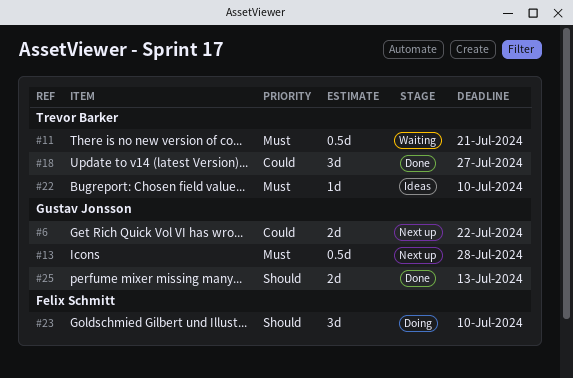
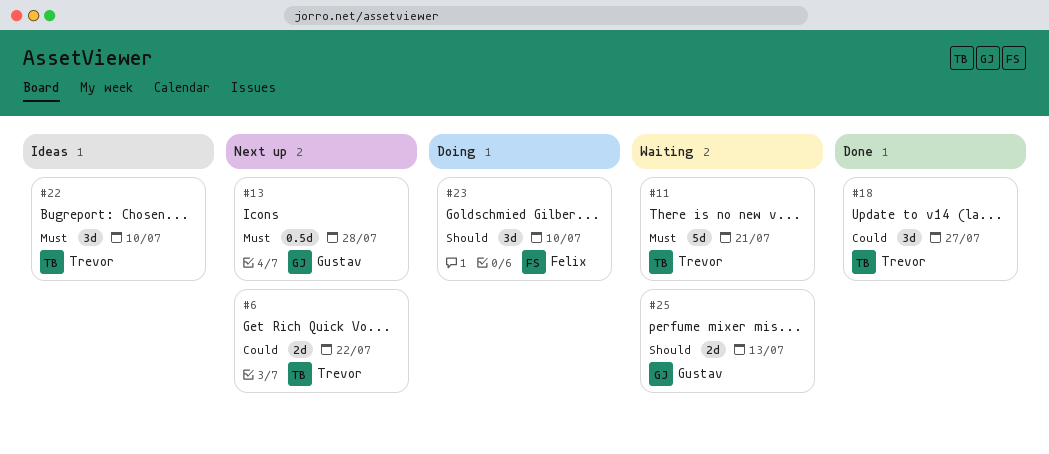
#6, owner: Gustav Jonsson -> Trevor Barker
#11, estimate: 0.5d -> 5d
#22, estimate: 1d -> 3d
#25, status: Done -> Waiting

